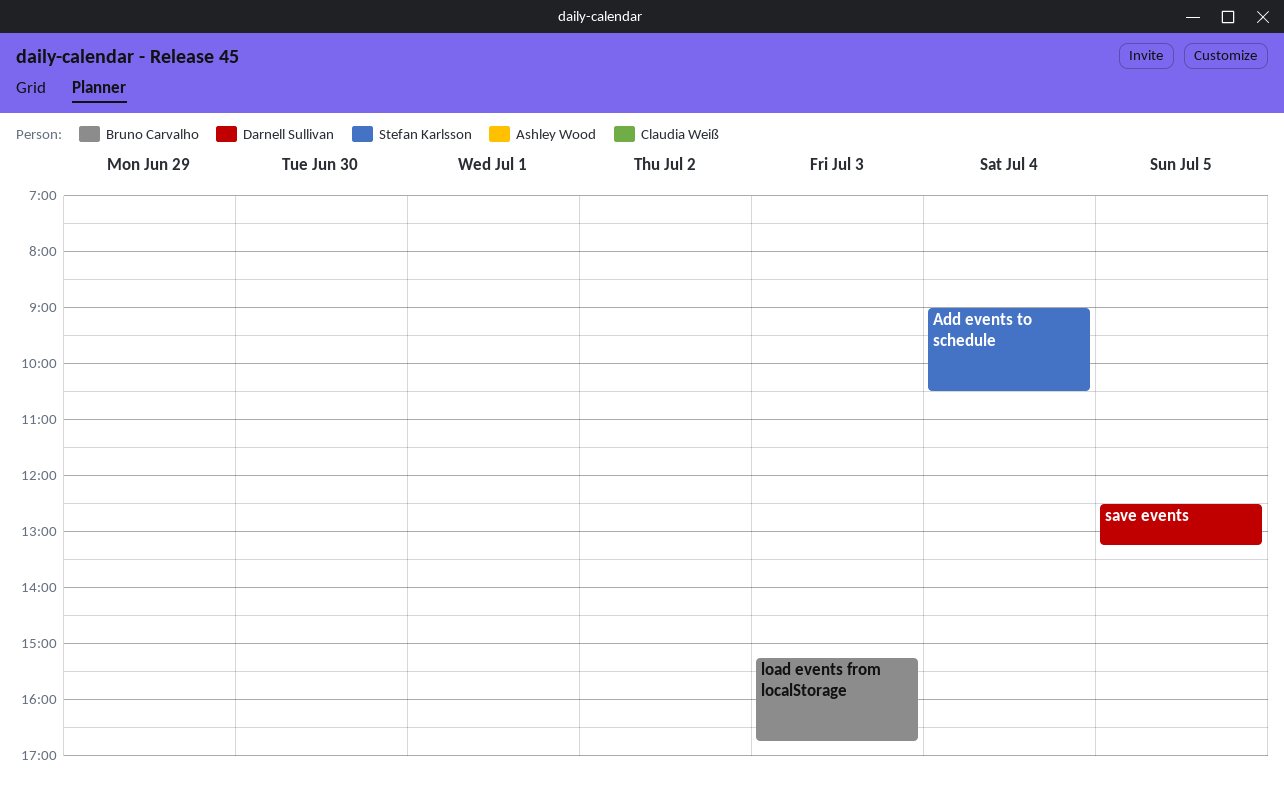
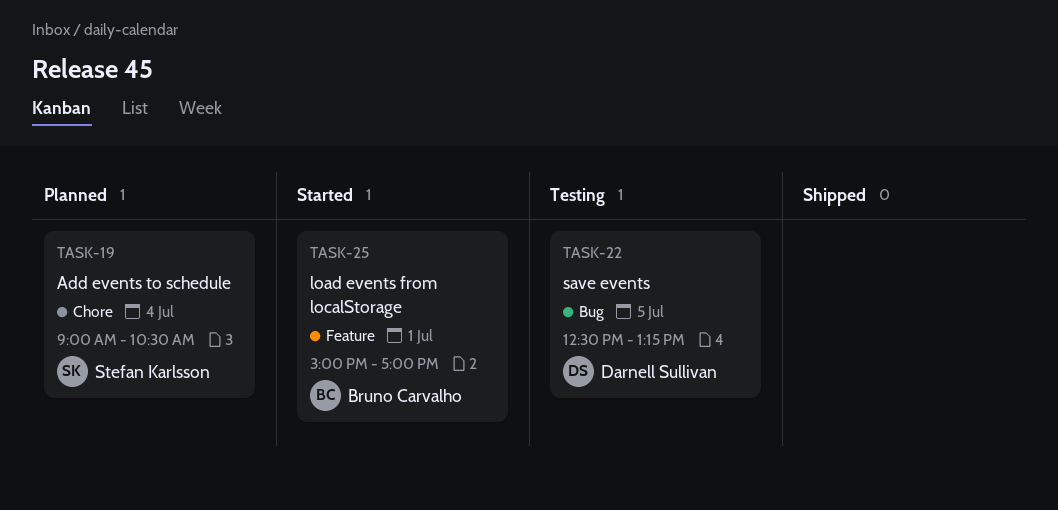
load events from localStorage, day: Jul 3 -> Jul 1
load events from localStorage, begins: 15:15 -> 15:00
load events from localStorage, ends: 16:45 -> 17:00

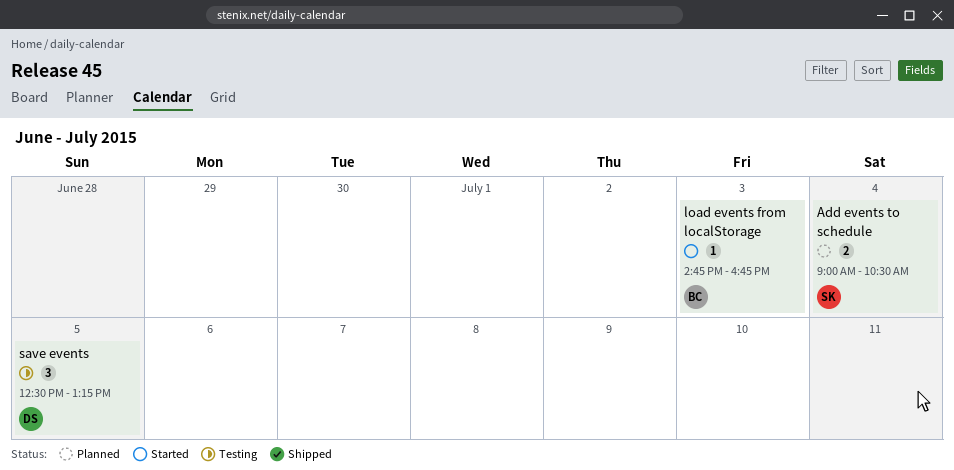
load events from localStorage, day: Jul 1 -> Jul 3
load events from localStorage, begins: 15:00 -> 14:45
load events from localStorage, ends: 17:00 -> 16:45

